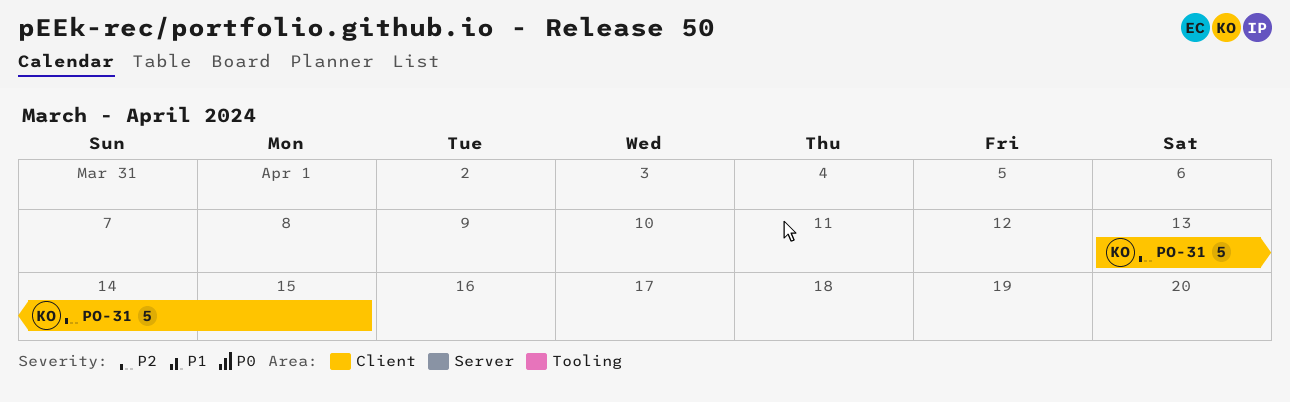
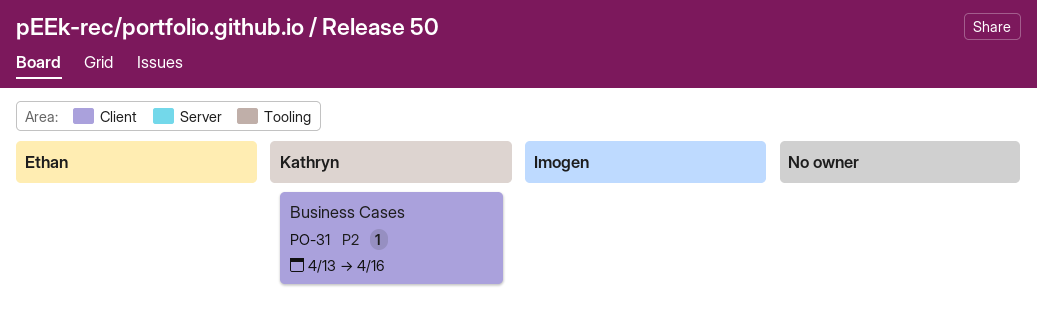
PO-31, estimate: 5 -> 1
PO-31, due: Apr 15 -> Apr 16

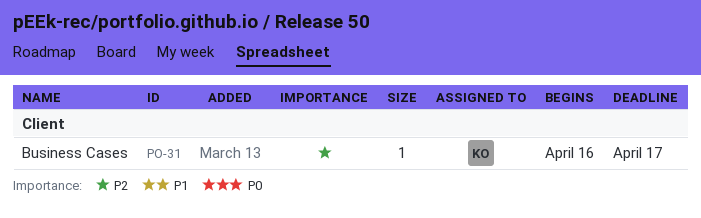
PO-31, start: Apr 13 -> Apr 16
PO-31, due: Apr 16 -> Apr 17

